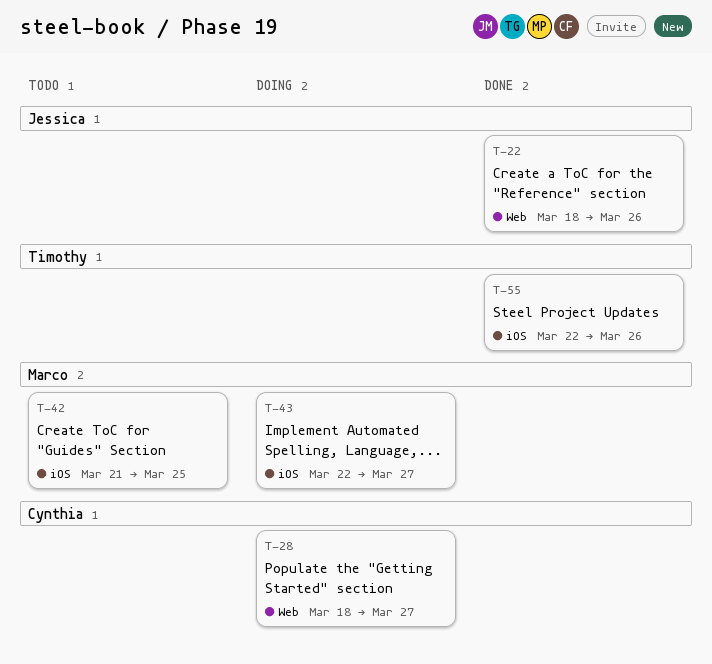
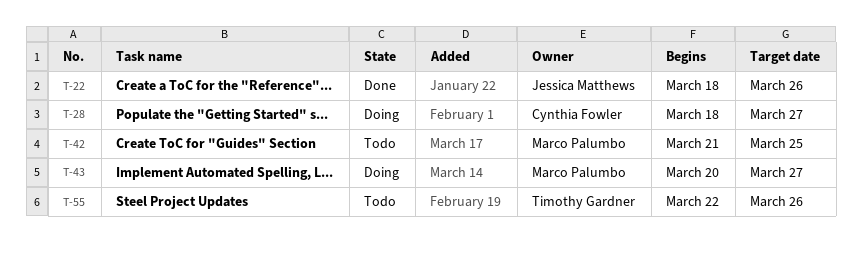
T-43, start: Mar 22 -> Mar 20
T-55, status: Done -> Todo

